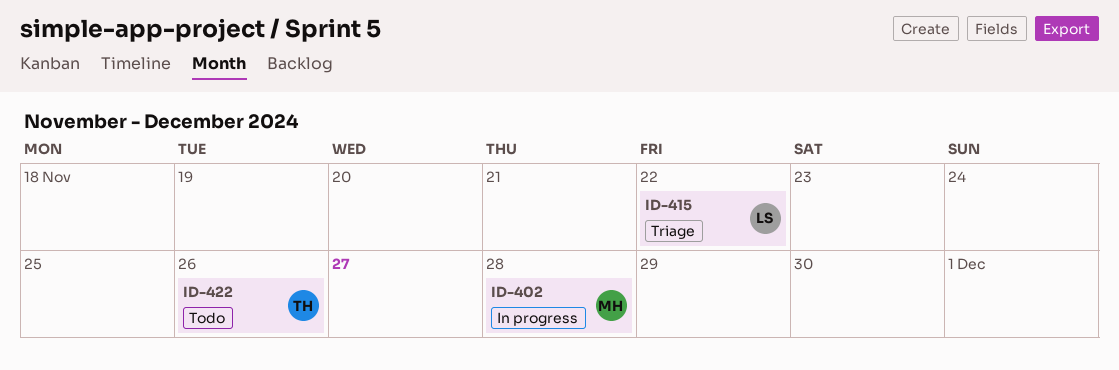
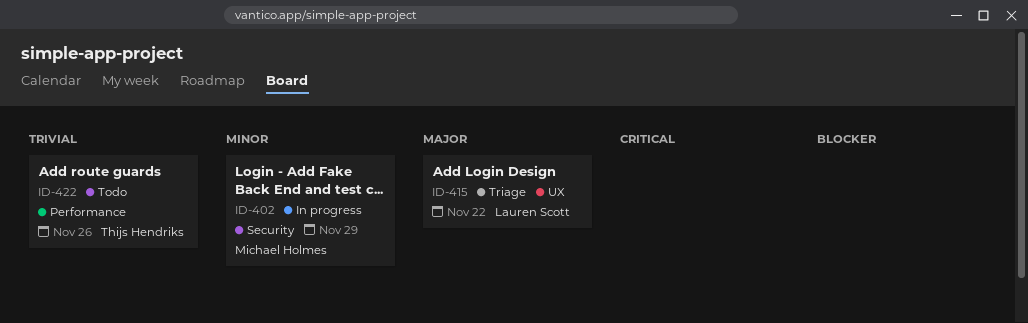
ID-402, due: Nov 28 -> Nov 29

